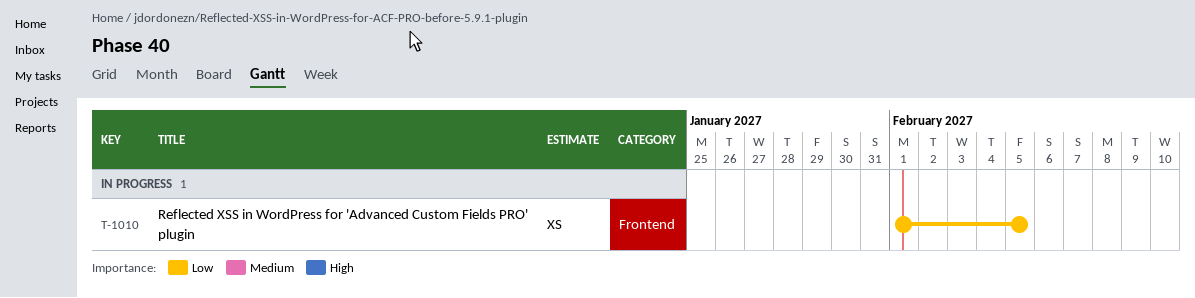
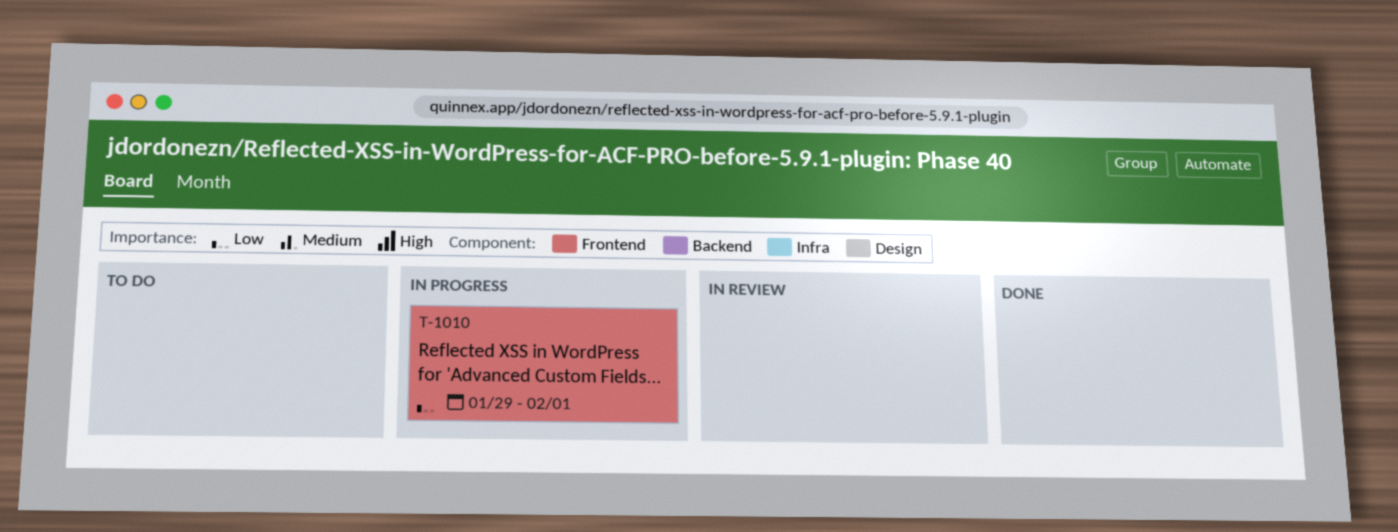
T-1010, start: Feb 1 -> Jan 29
T-1010, due: Feb 5 -> Feb 1

